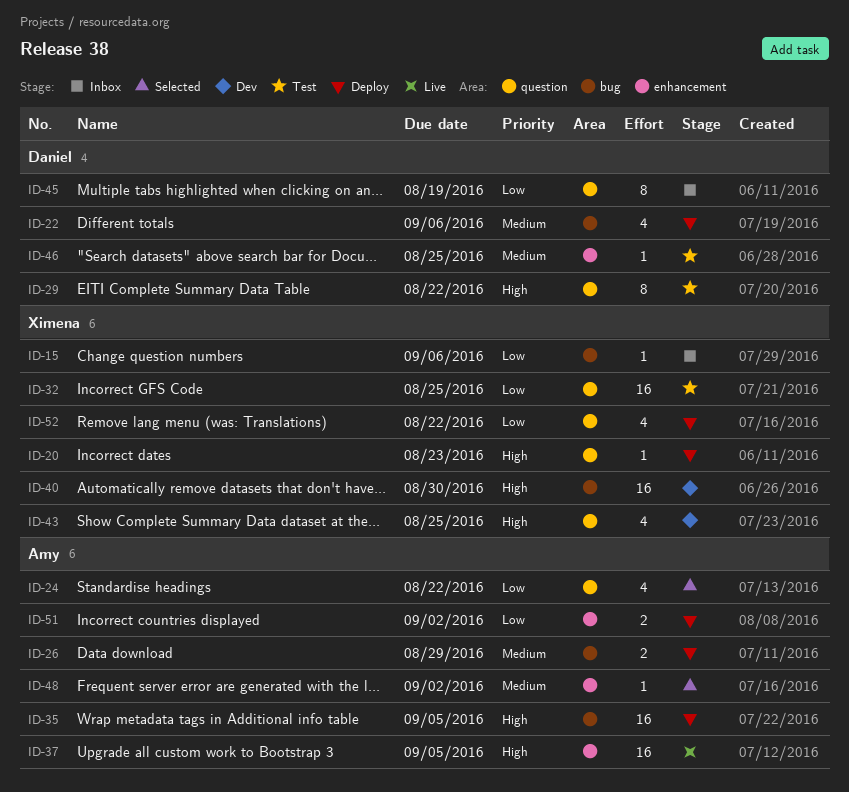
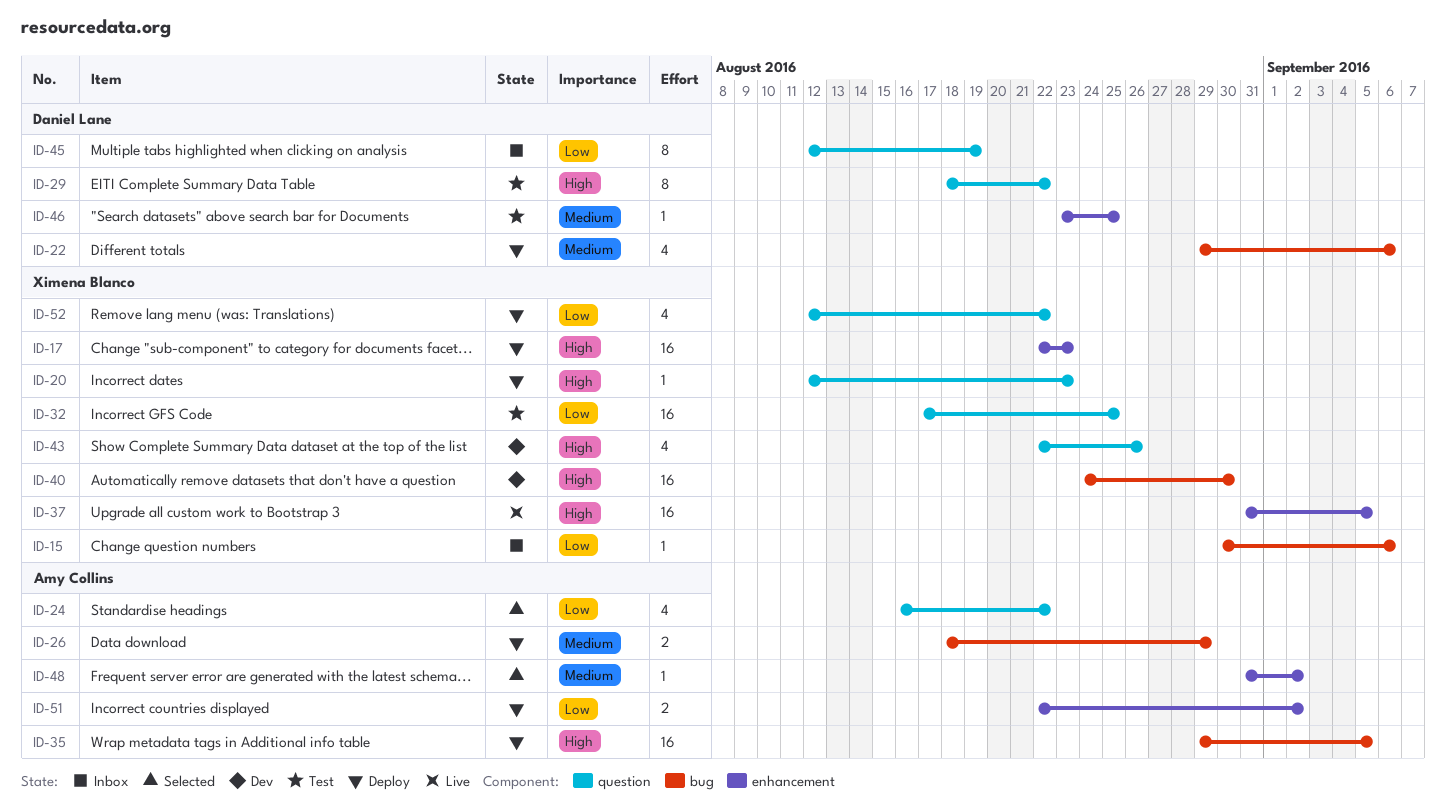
ID-17: none -> present
ID-37, owner: Amy Collins -> Ximena Blanco
ID-43, due: Aug 25 -> Aug 26

